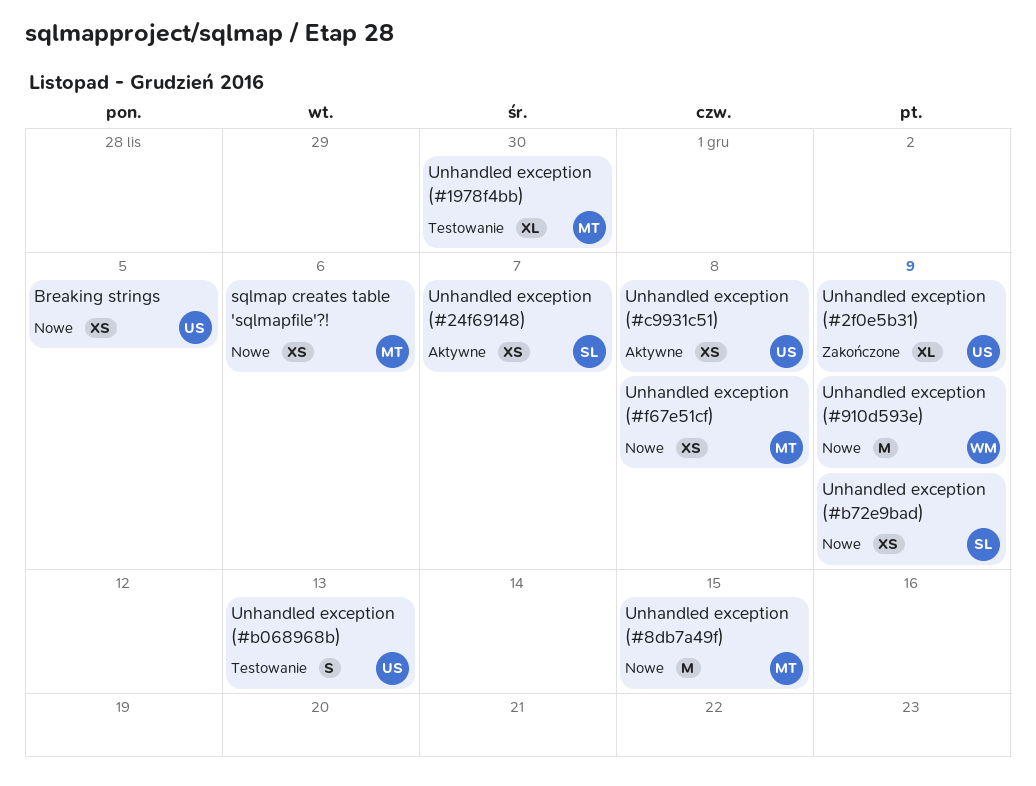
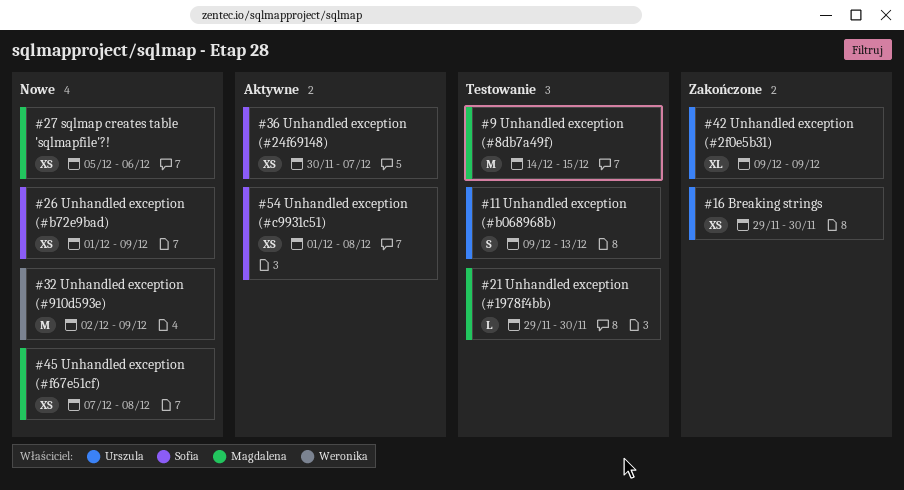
Breaking strings, status: Nowe -> Zakończone
Breaking strings, due: Dec 5 -> Nov 30
Unhandled exception (#1978f4bb), estimate: XL -> L
Unhandled exception (#8db7a49f), status: Nowe -> Testowanie
Unhandled exception (#c9931c51), owner: Urszula -> Sofia

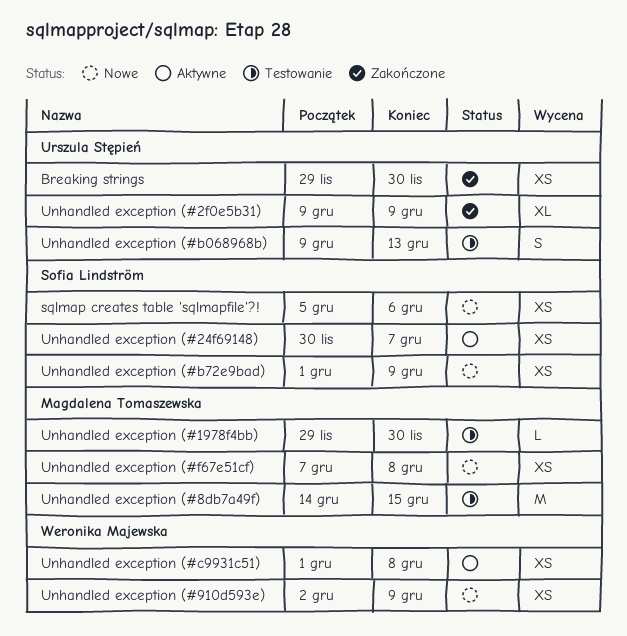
sqlmap creates table 'sqlmapfile'?!, owner: Magdalena Tomaszewska -> Sofia Lindström
Unhandled exception (#910d593e), estimate: M -> XS
Unhandled exception (#c9931c51), owner: Sofia Lindström -> Weronika Majewska

